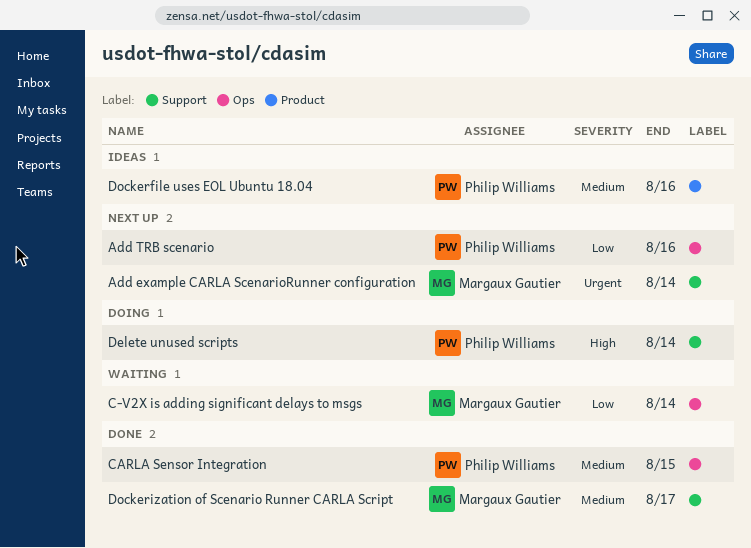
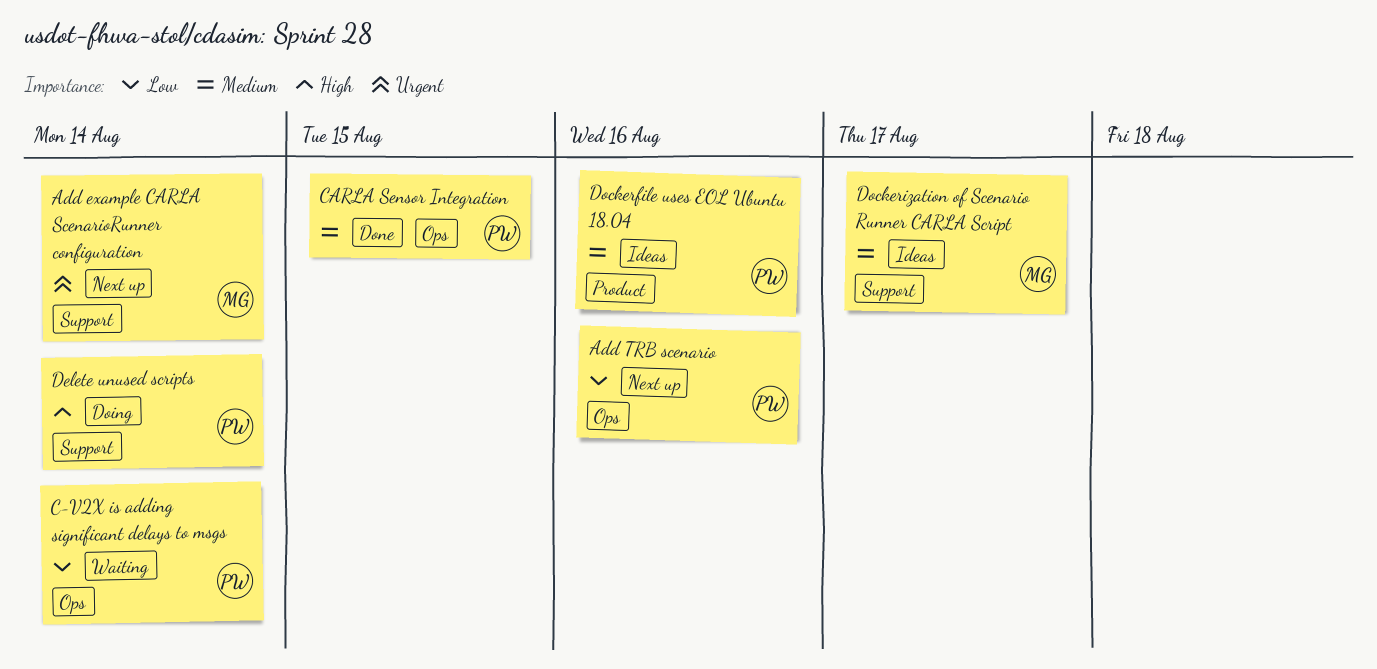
C-V2X is adding significant delays to msgs, owner: Margaux Gautier -> Philip Williams
Dockerization of Scenario Runner CARLA Script, status: Done -> Ideas

